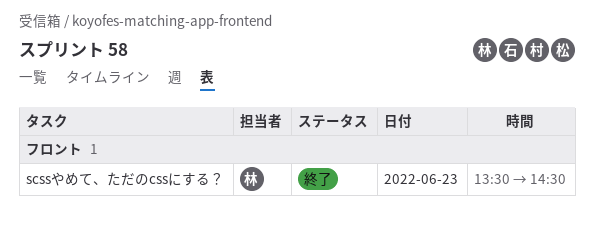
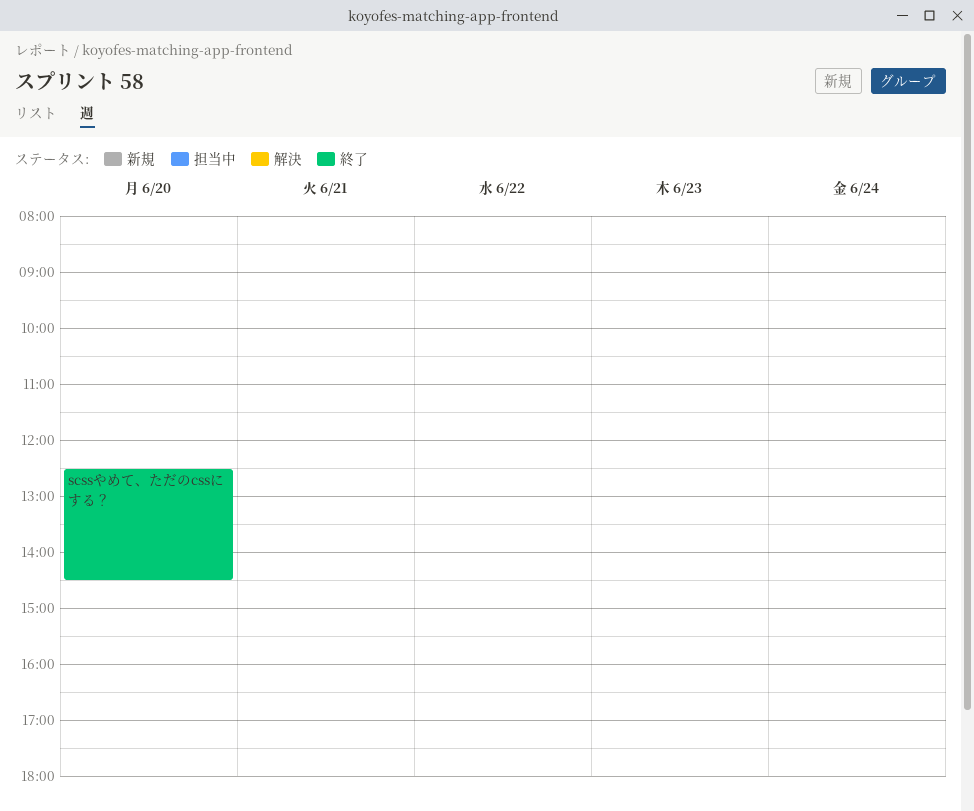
scssやめて、ただのcssにする？, day: Jun 23 -> Jun 20
scssやめて、ただのcssにする？, begins: 13:30 -> 12:30

